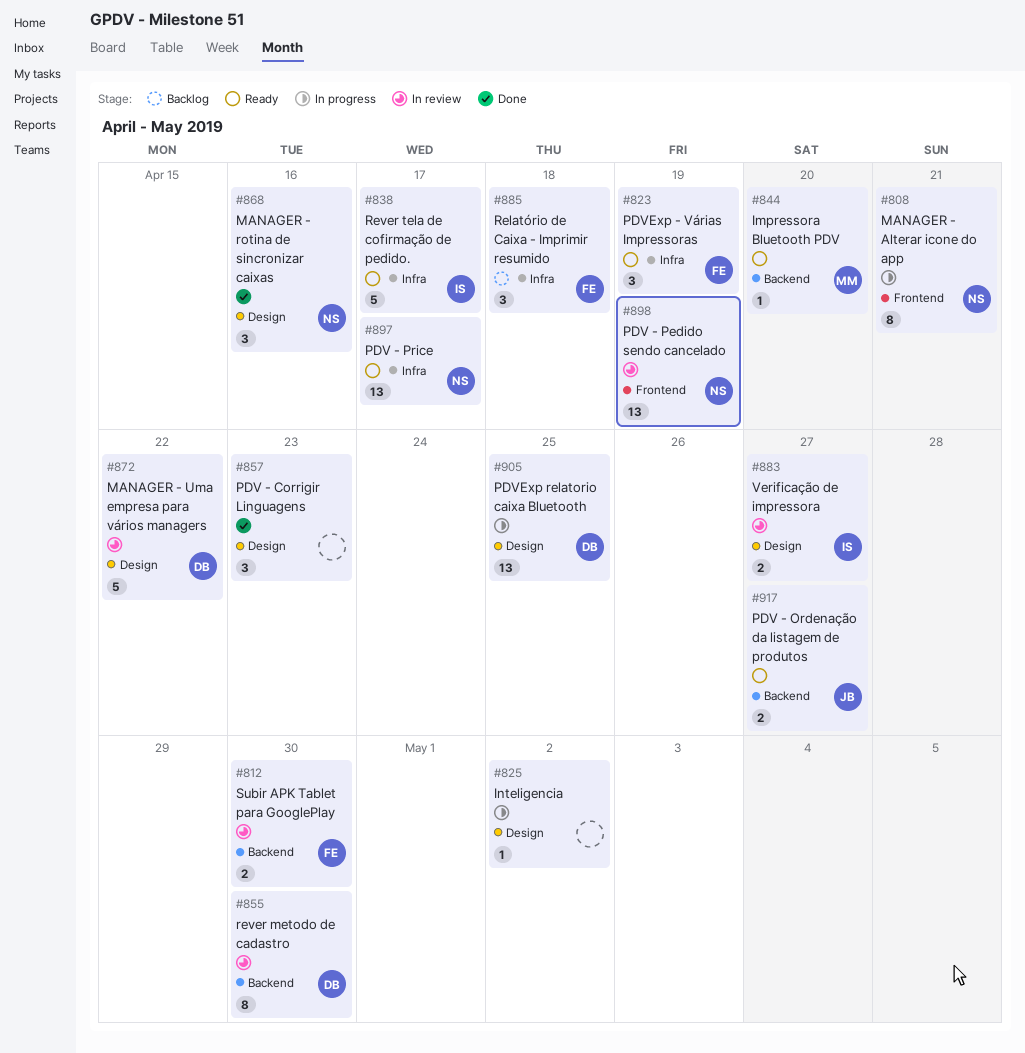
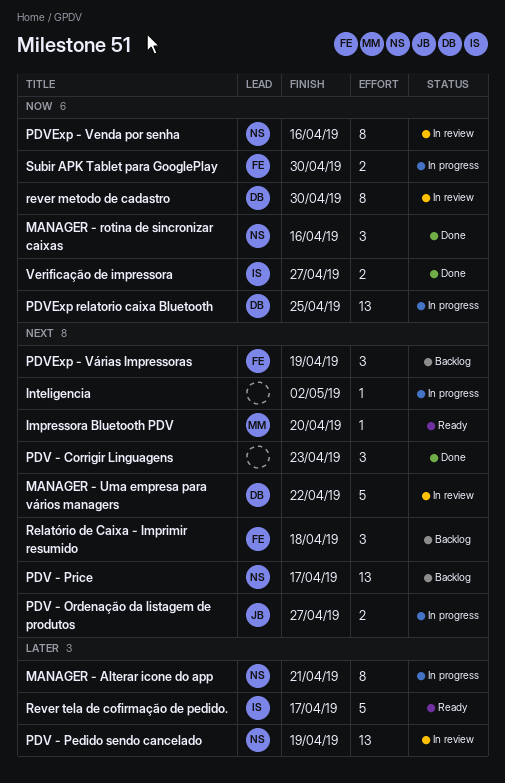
PDV - Ordenação da listagem de produtos, status: Ready -> In progress
PDV - Price, status: Ready -> Backlog
PDVExp - Venda por senha: none -> present
PDVExp - Várias Impressoras, status: Ready -> Backlog
Subir APK Tablet para GooglePlay, status: In review -> In progress
Verificação de impressora, status: In review -> Done

